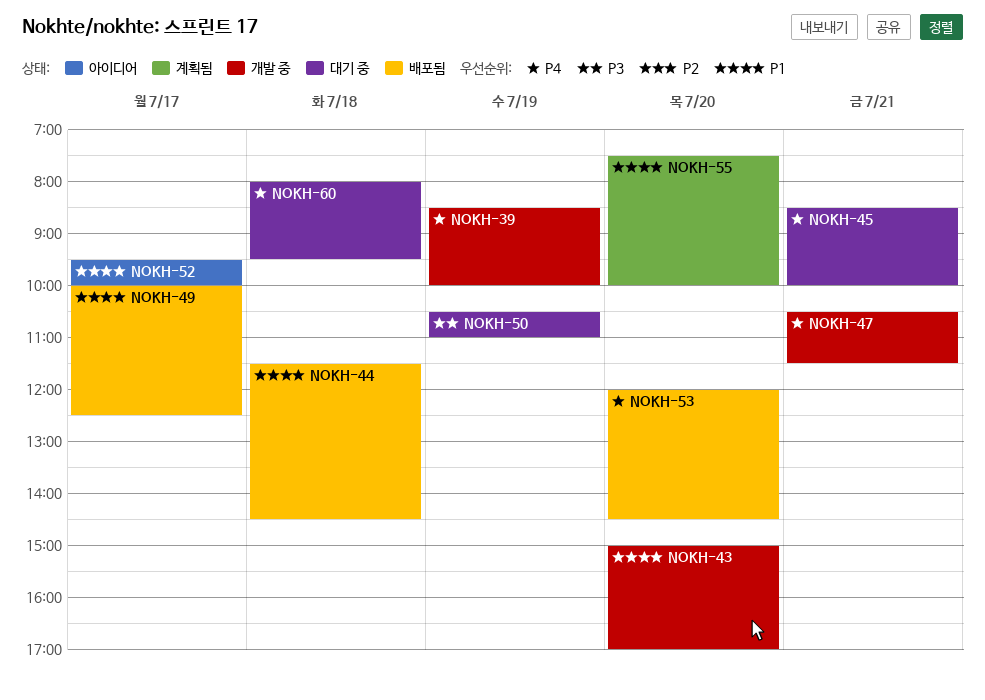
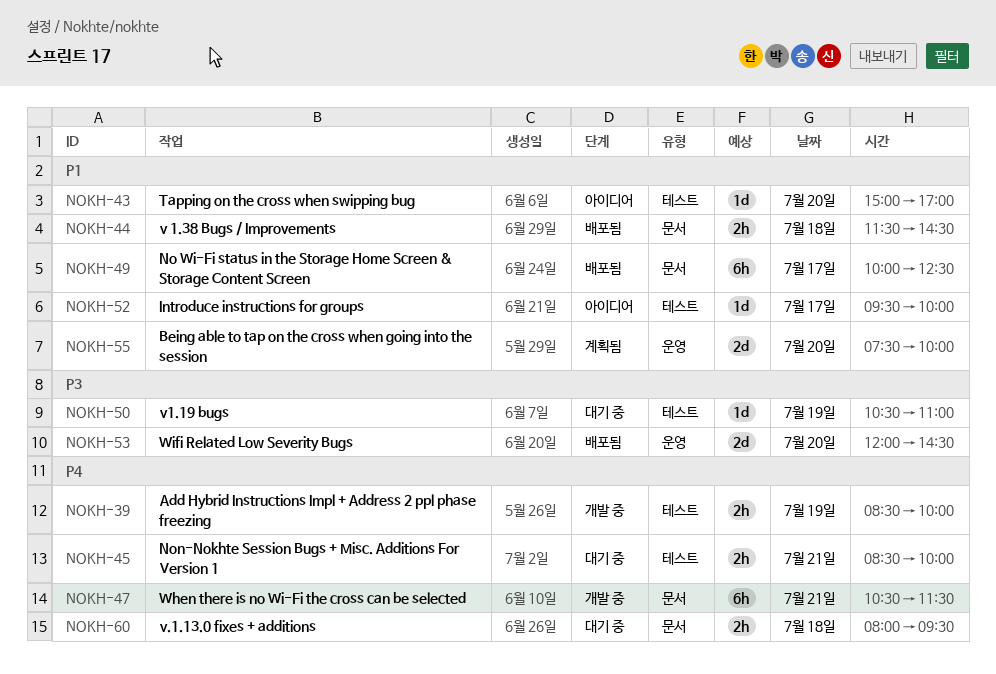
NOKH-43, status: 개발 중 -> 아이디어
NOKH-53, priority: P4 -> P3

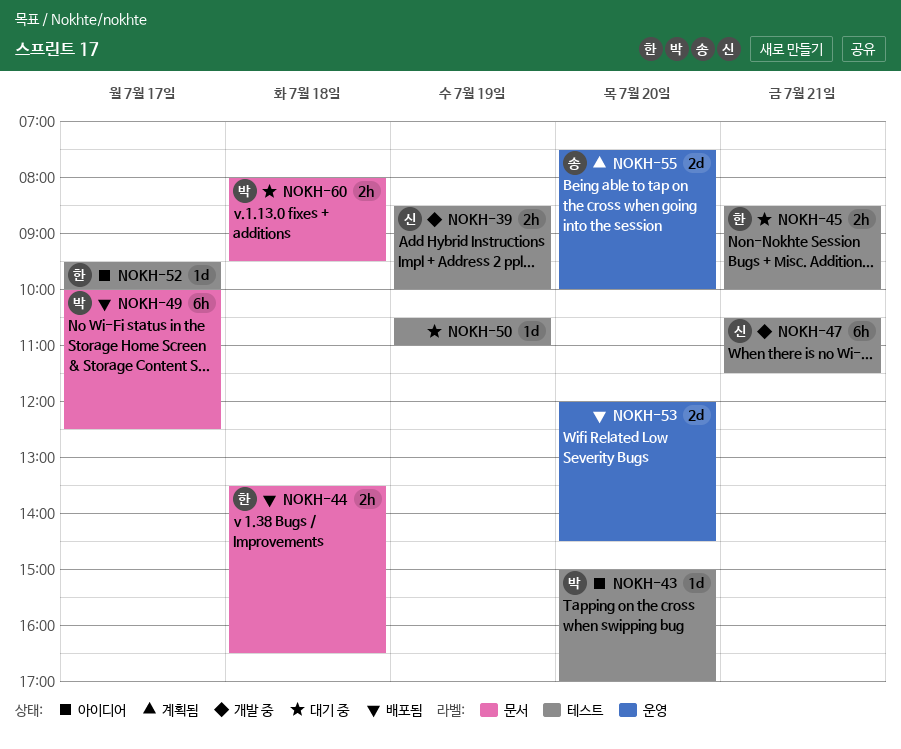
NOKH-44, begins: 11:30 -> 13:30
NOKH-44, ends: 14:30 -> 16:30
NOKH-47, label: 문서 -> 테스트

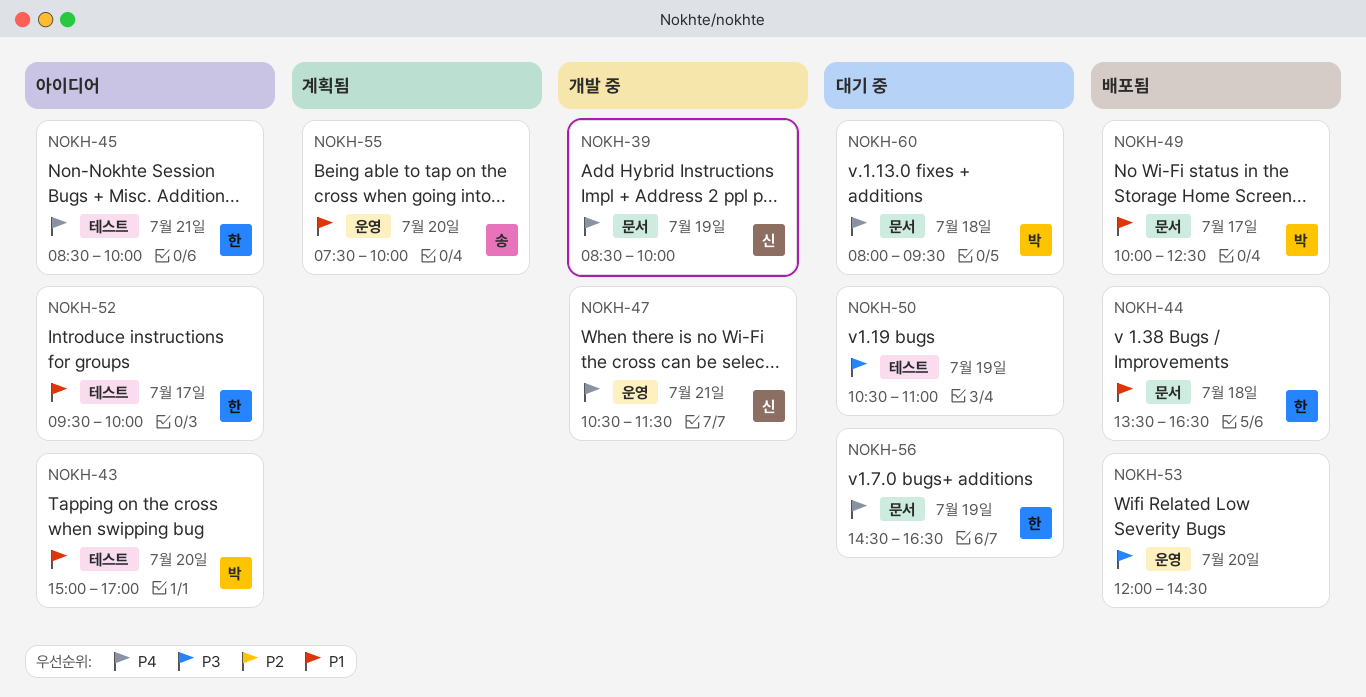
NOKH-39, label: 테스트 -> 문서
NOKH-45, status: 대기 중 -> 아이디어
NOKH-47, label: 테스트 -> 운영
NOKH-56: none -> present

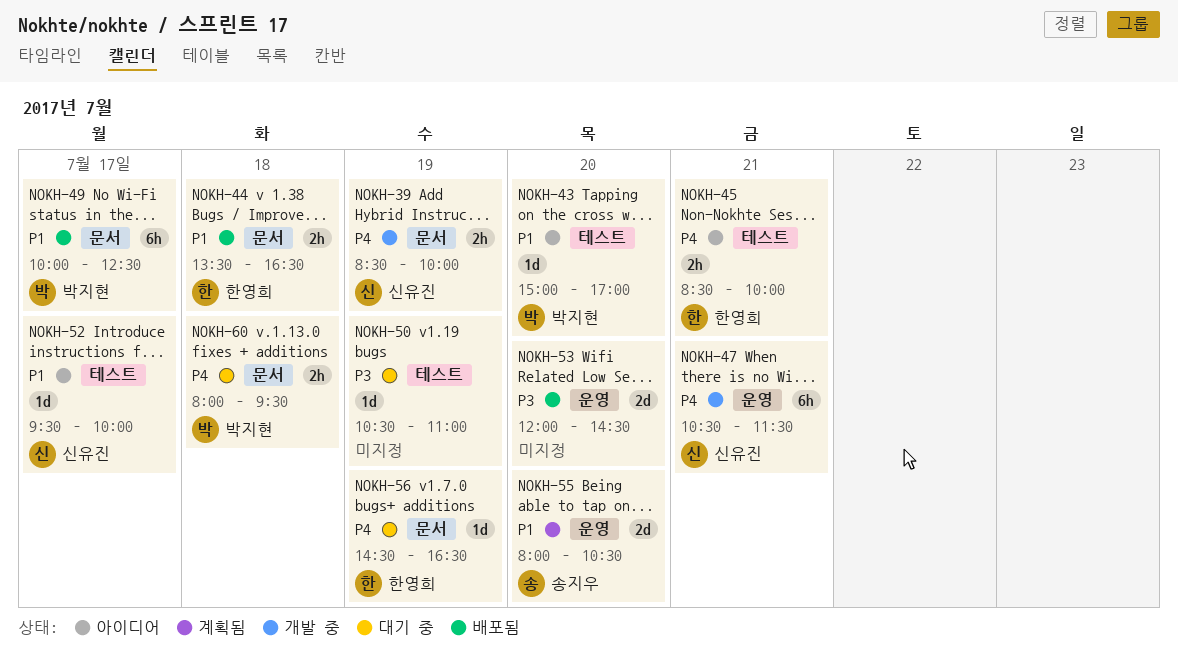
NOKH-52, owner: 한영희 -> 신유진
NOKH-55, begins: 07:30 -> 08:00
NOKH-55, ends: 10:00 -> 10:30

